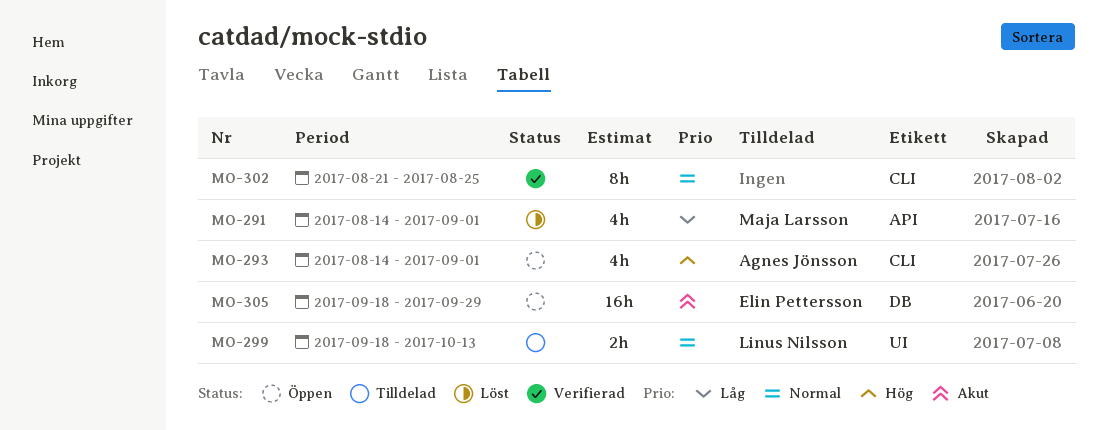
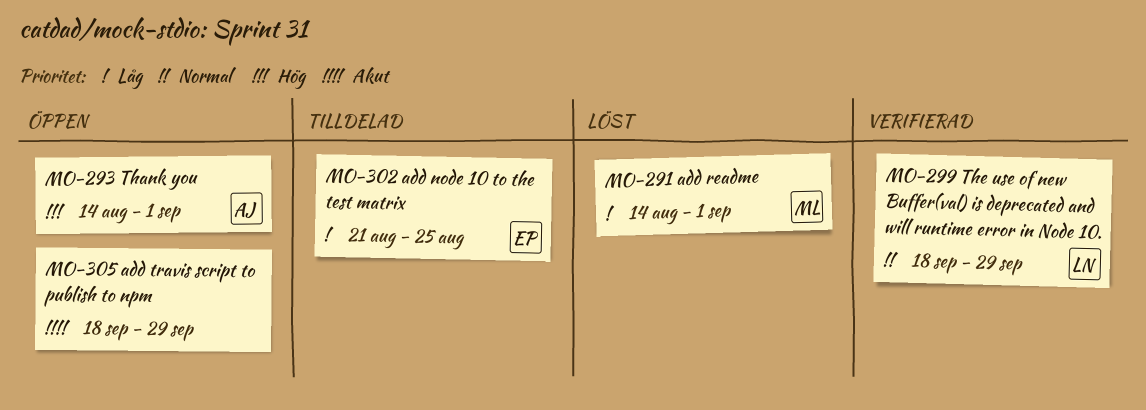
MO-299, status: Tilldelad -> Verifierad
MO-299, due: Oct 13 -> Sep 29
MO-302, status: Verifierad -> Tilldelad
MO-302, owner: none -> Elin Pettersson
MO-302, priority: Normal -> Låg
MO-305, owner: Elin Pettersson -> none

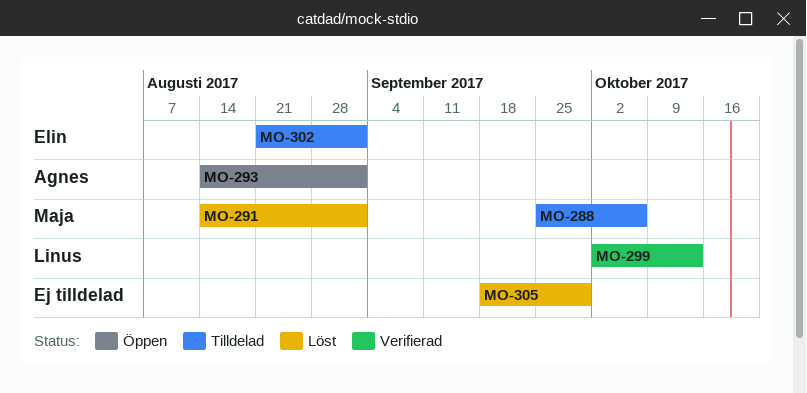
MO-288: none -> present
MO-299, start: Sep 18 -> Oct 2
MO-299, due: Sep 29 -> Oct 13
MO-302, due: Aug 25 -> Sep 1
MO-305, status: Öppen -> Löst

